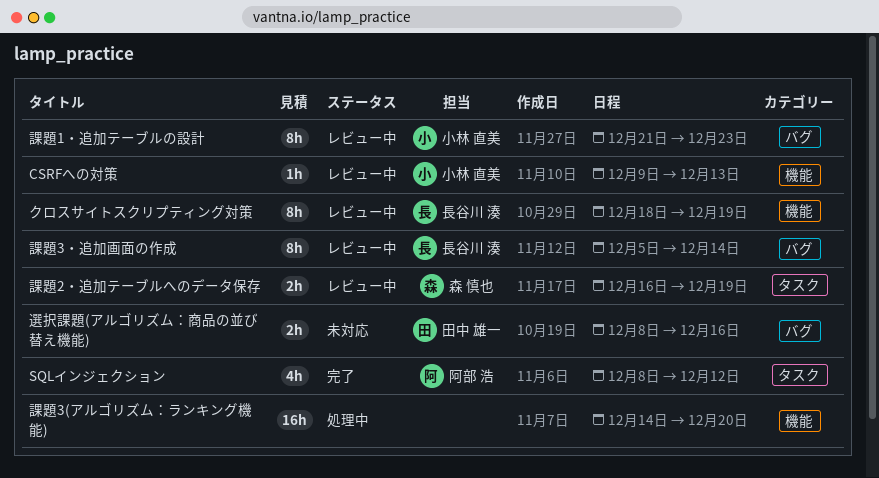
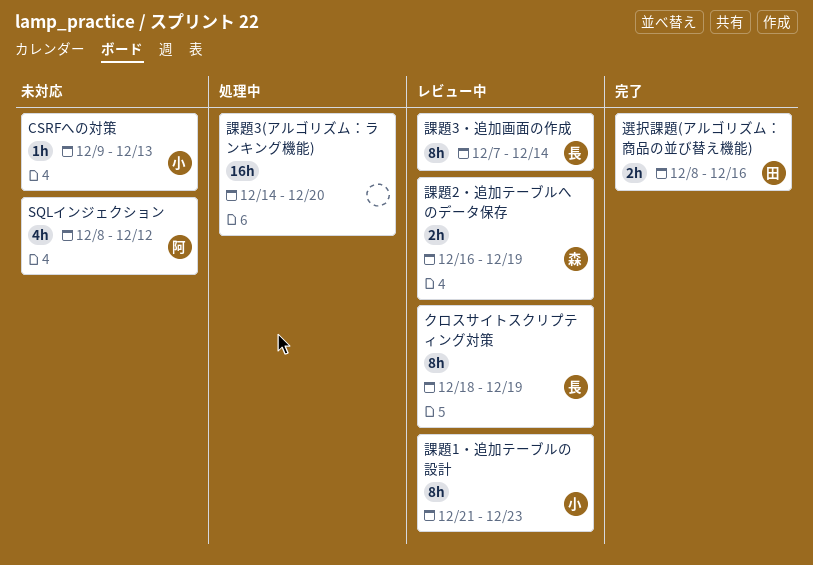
CSRFへの対策, status: レビュー中 -> 未対応
SQLインジェクション, status: 完了 -> 未対応
課題3・追加画面の作成, start: Dec 5 -> Dec 7
選択課題(アルゴリズム：商品の並び替え機能), status: 未対応 -> 完了

